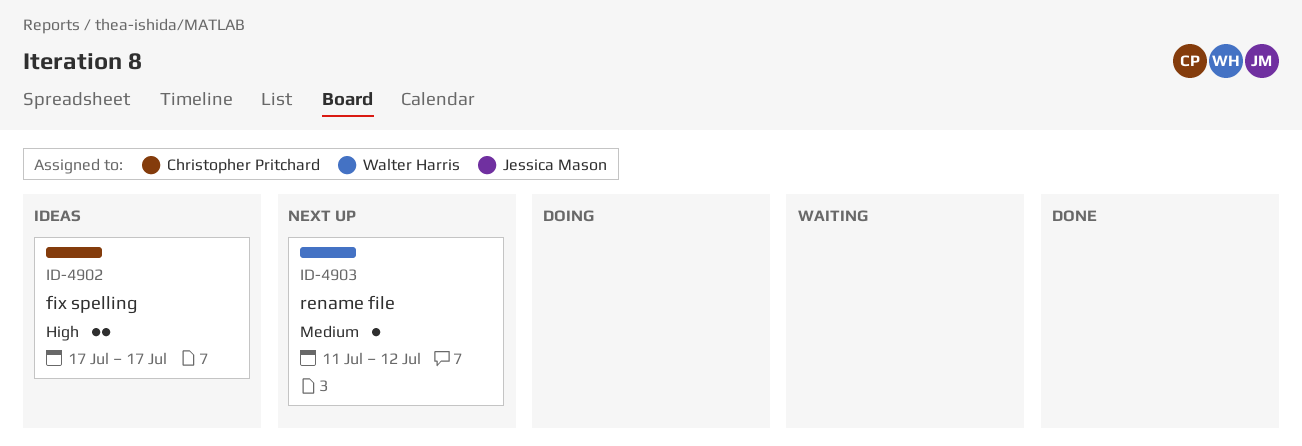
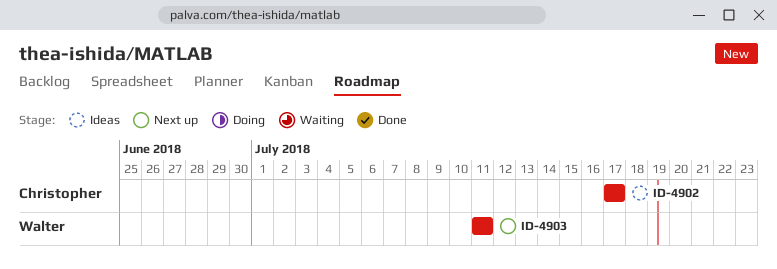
ID-4903, due: Jul 12 -> Jul 11

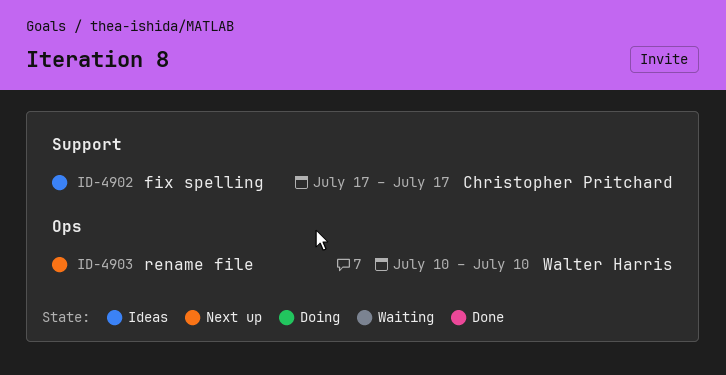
ID-4903, start: Jul 11 -> Jul 10
ID-4903, due: Jul 11 -> Jul 10

